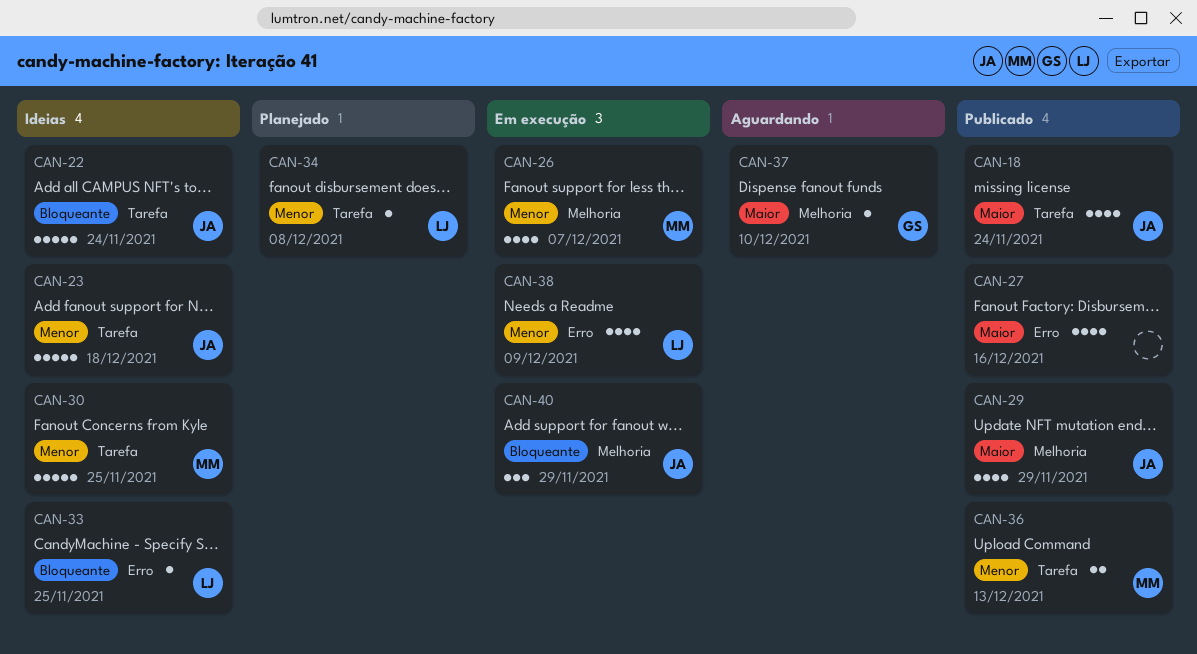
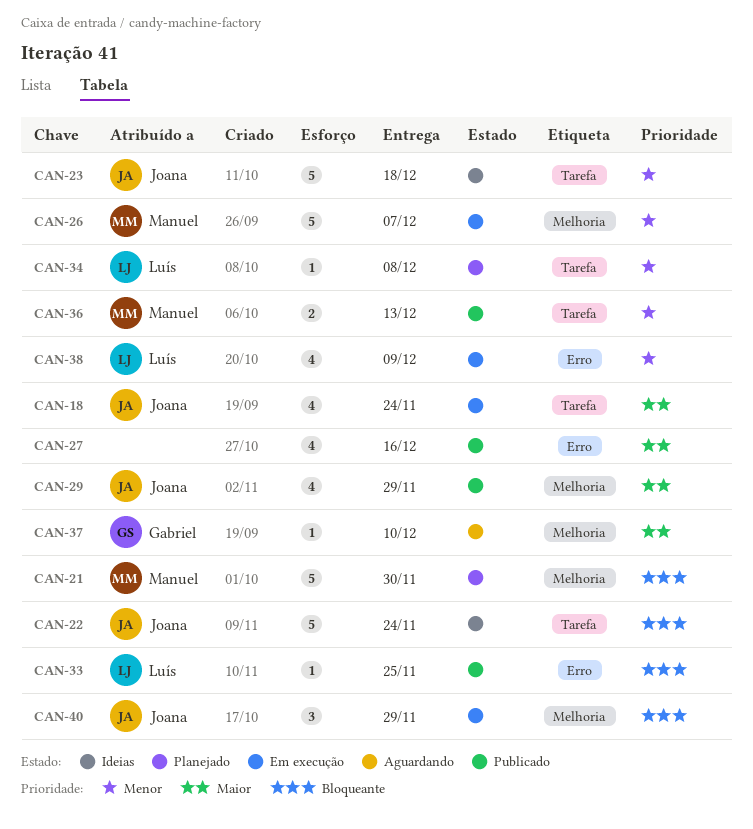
CAN-18, status: Publicado -> Em execução
CAN-21: none -> present
CAN-26, estimate: 4 -> 5
CAN-30: present -> none
CAN-33, status: Ideias -> Publicado

